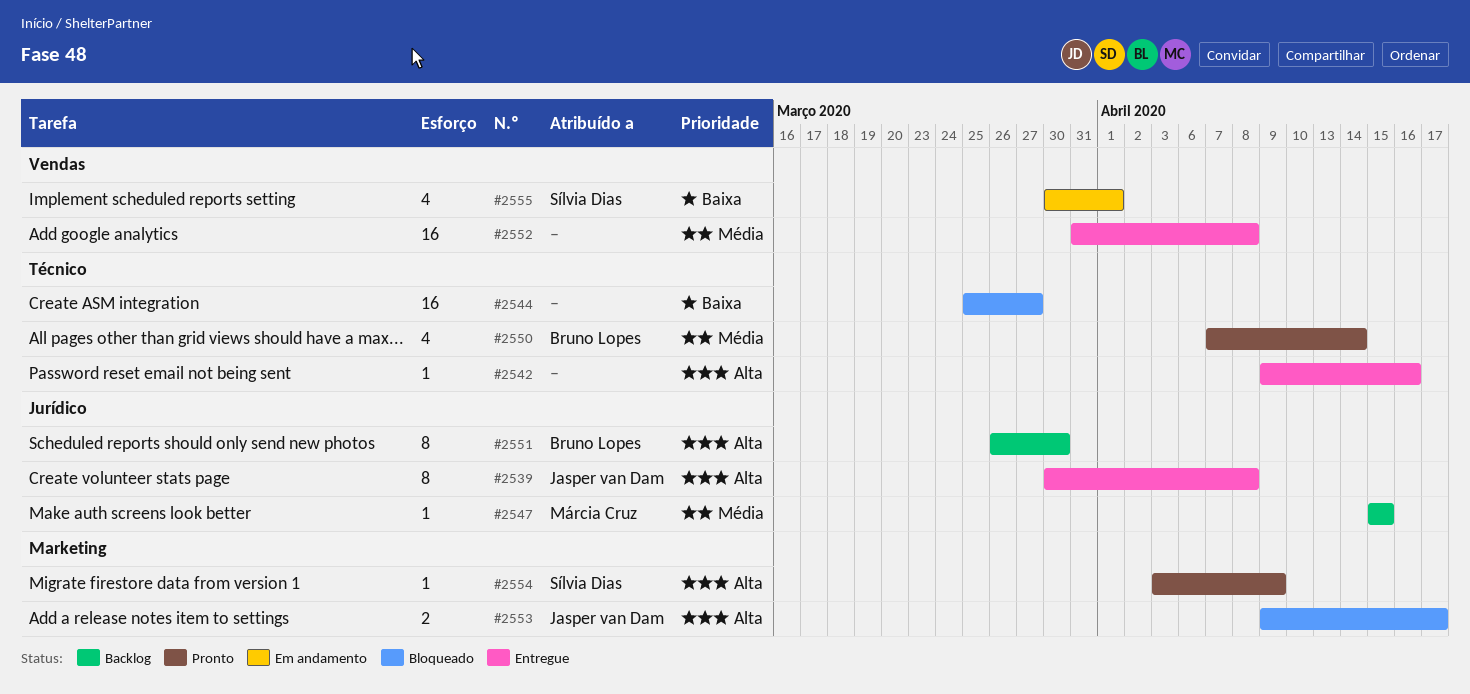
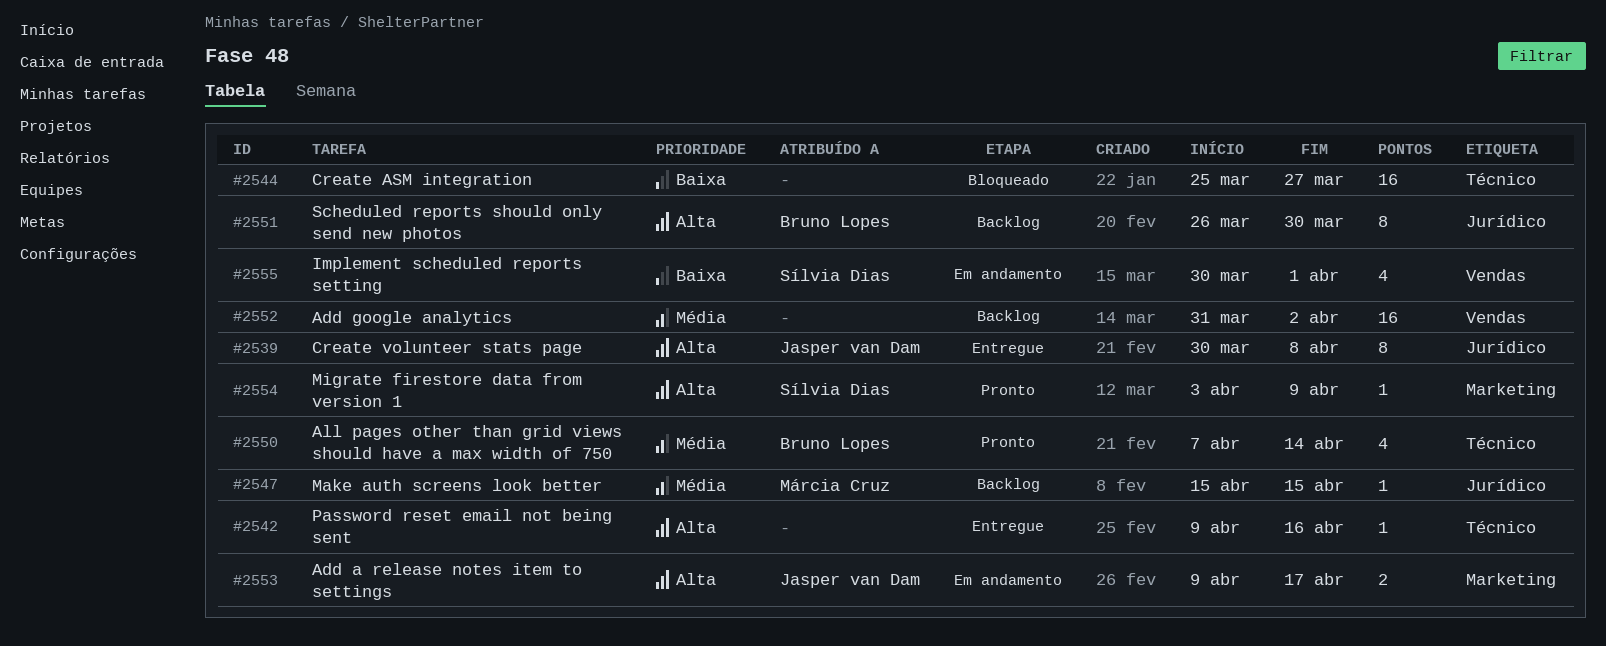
#2552, status: Entregue -> Backlog
#2552, due: Apr 8 -> Apr 2
#2553, status: Bloqueado -> Em andamento

